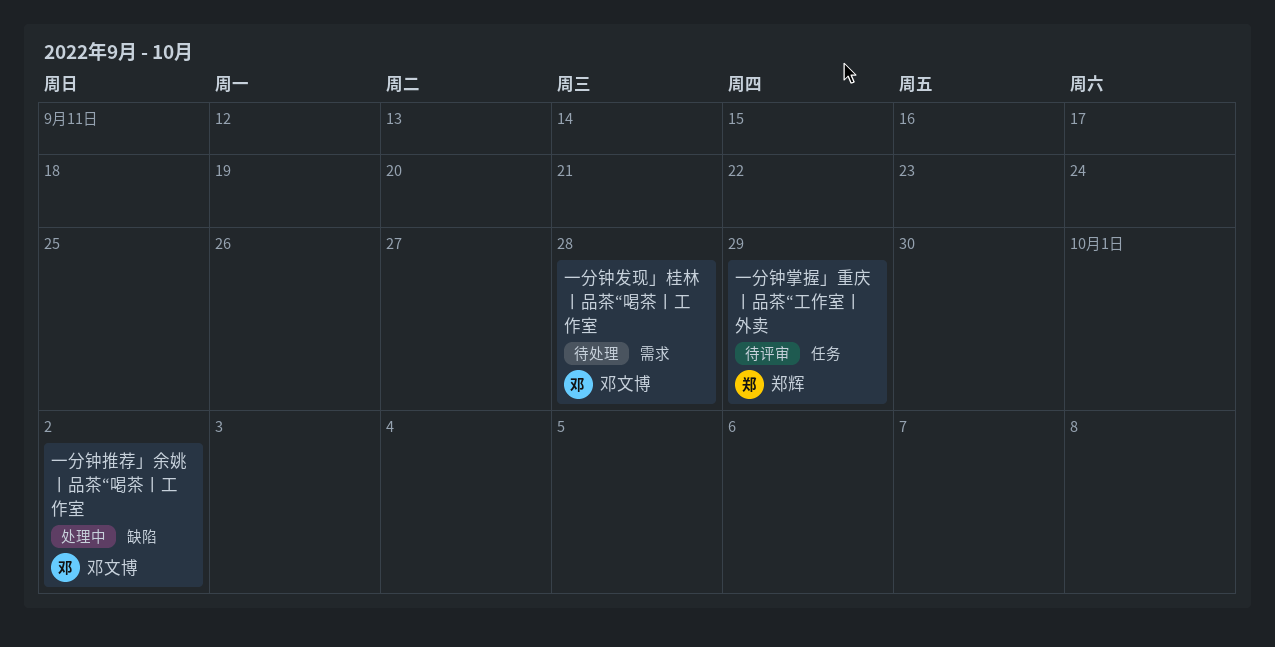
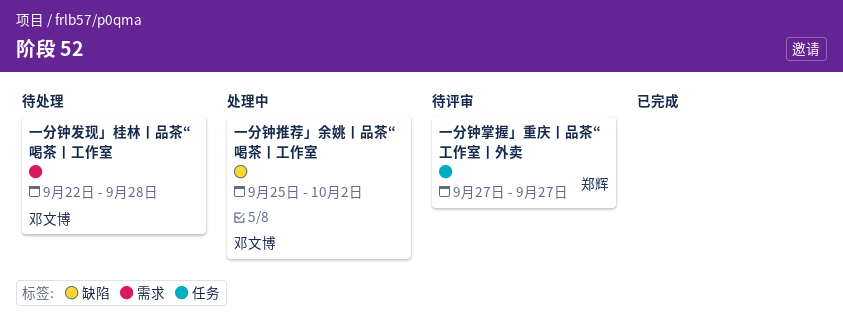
一分钟掌握」重庆丨品茶“工作室丨外卖, due: Sep 29 -> Sep 27

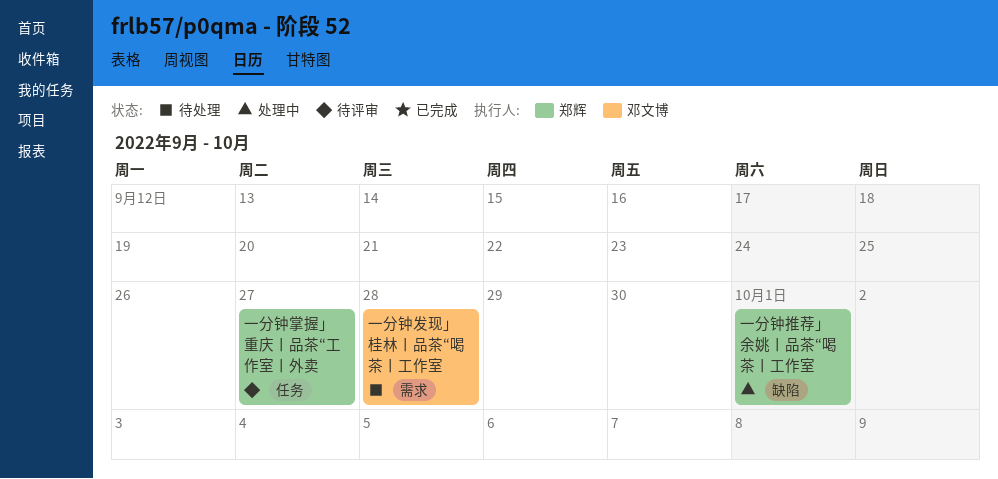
一分钟推荐」余姚丨品茶“喝茶丨工作室, owner: 邓文博 -> 郑辉
一分钟推荐」余姚丨品茶“喝茶丨工作室, due: Oct 2 -> Oct 1

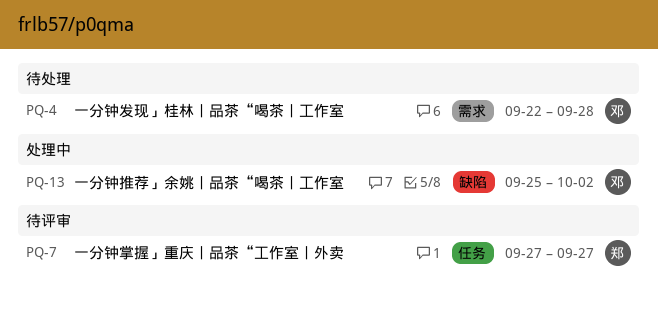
一分钟推荐」余姚丨品茶“喝茶丨工作室, owner: 郑辉 -> 邓文博
一分钟推荐」余姚丨品茶“喝茶丨工作室, due: Oct 1 -> Oct 2

